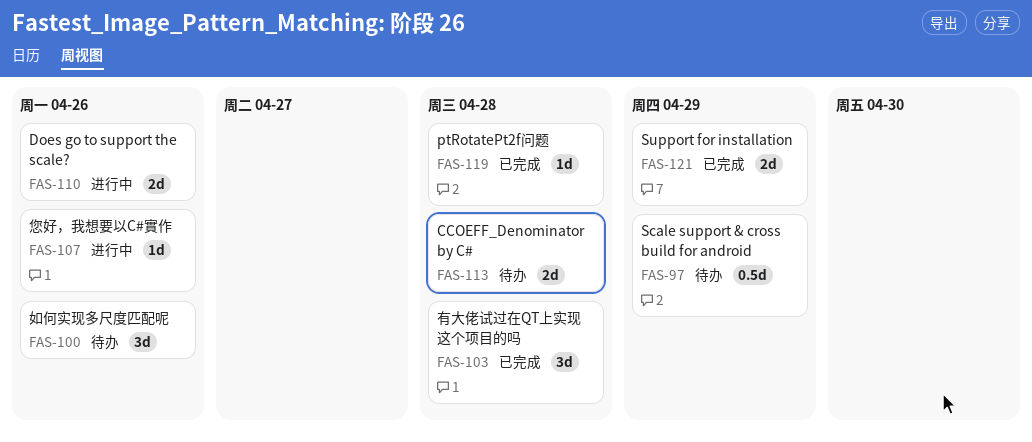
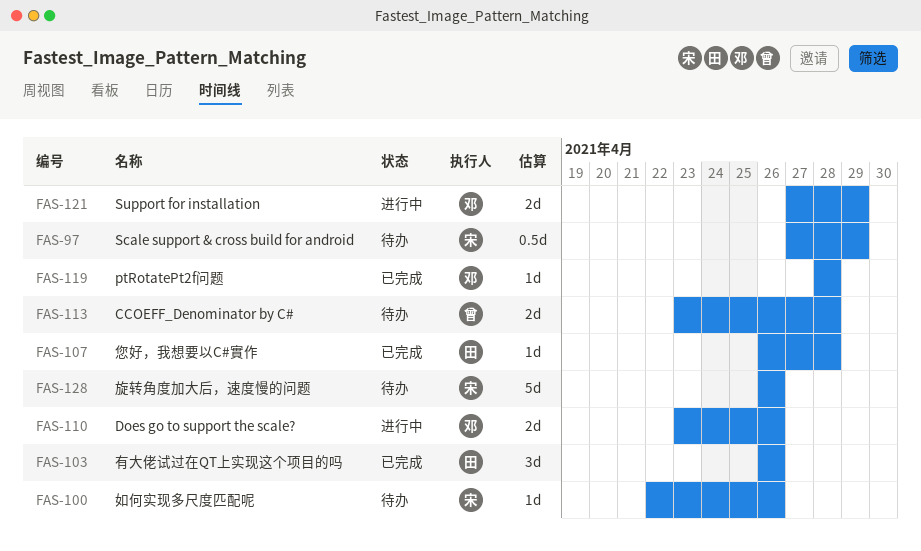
FAS-100, estimate: 3d -> 1d
FAS-103, due: Apr 28 -> Apr 26
FAS-107, status: 进行中 -> 已完成
FAS-107, due: Apr 26 -> Apr 28
FAS-121, status: 已完成 -> 进行中
FAS-128: none -> present

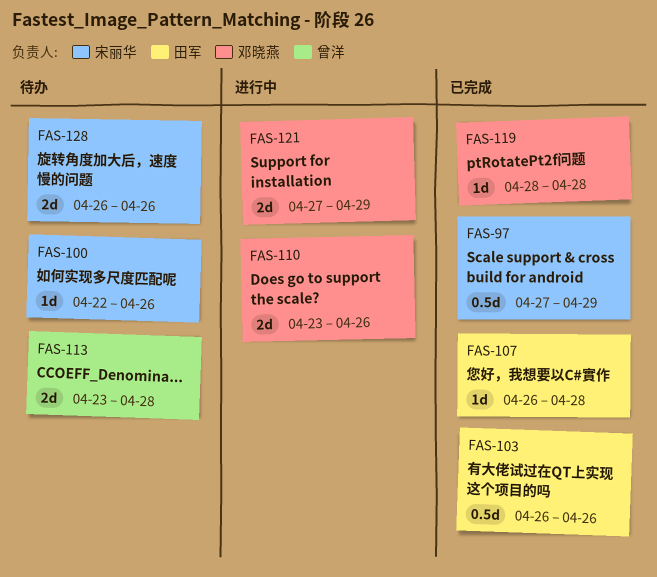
FAS-97, status: 待办 -> 已完成
FAS-103, estimate: 3d -> 0.5d
FAS-128, estimate: 5d -> 2d

